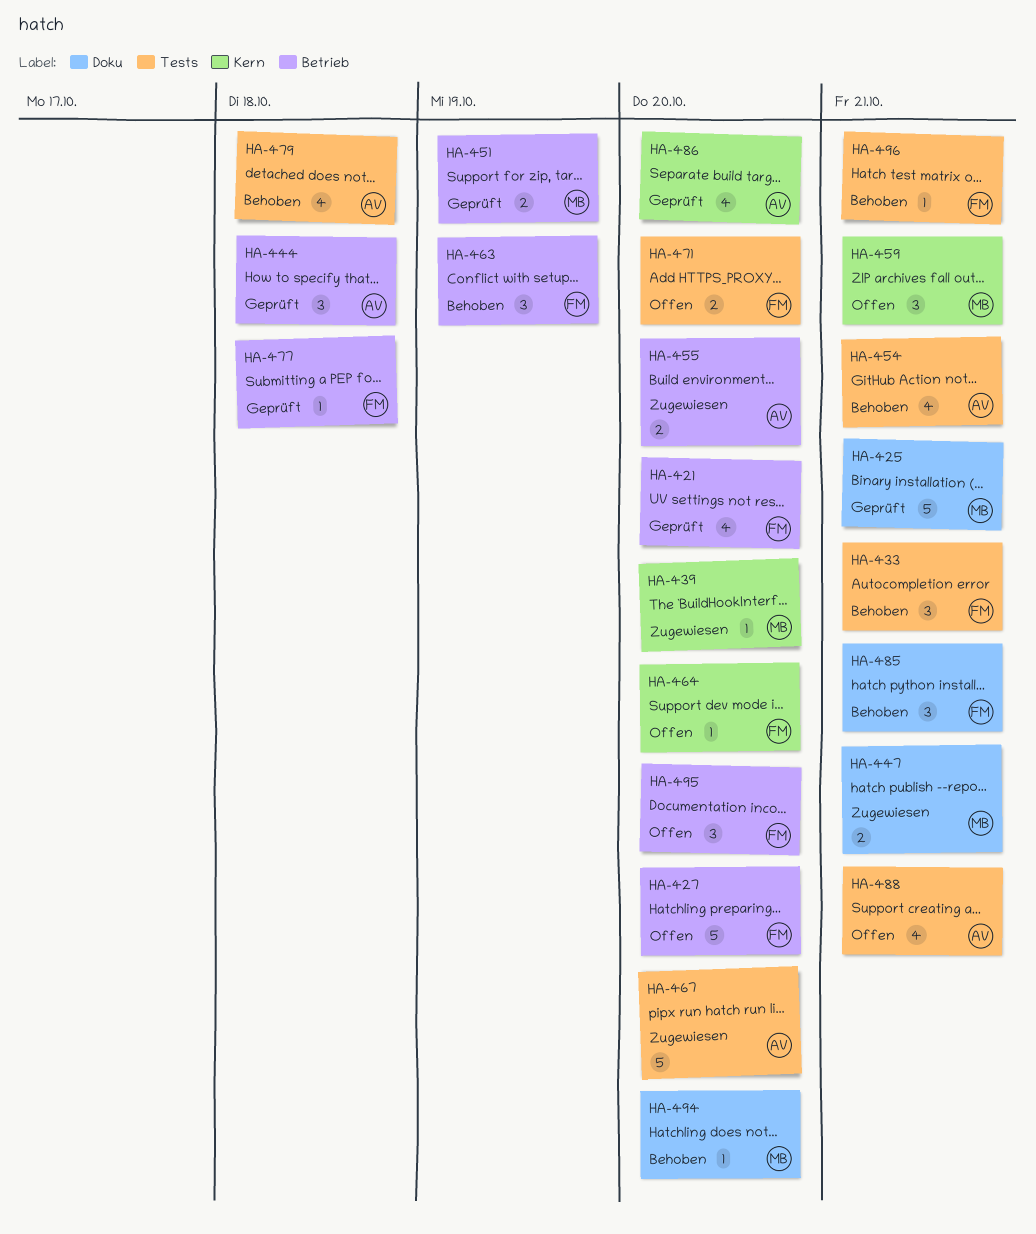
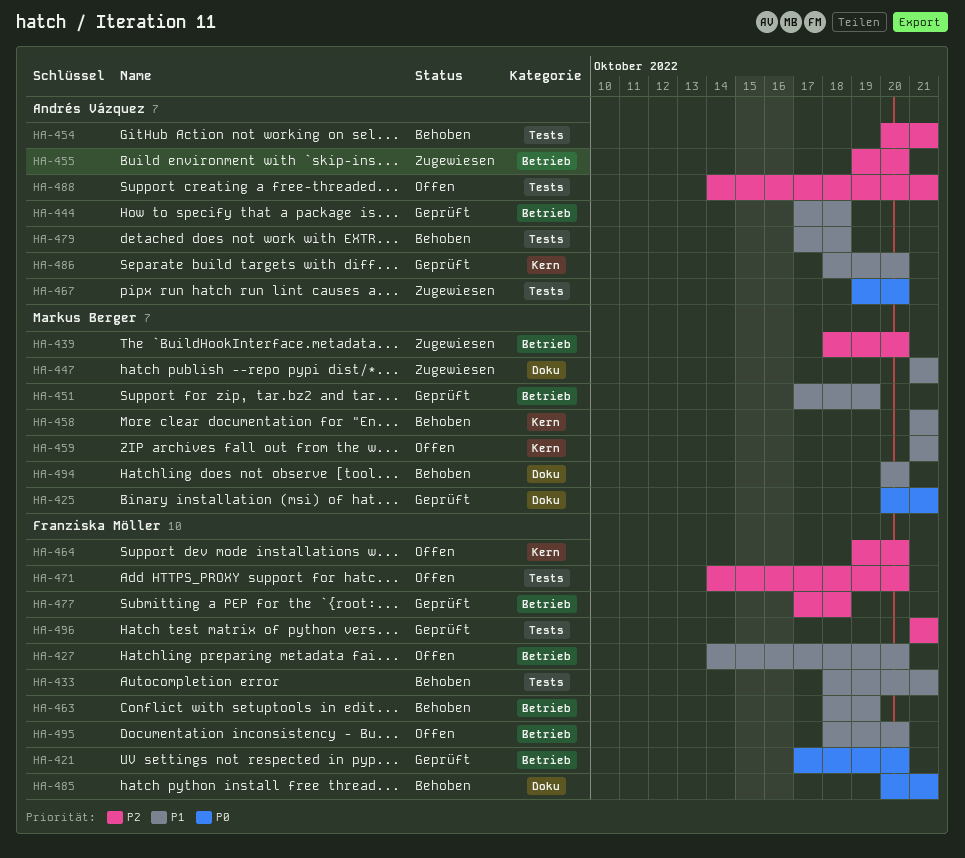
HA-439, label: Kern -> Betrieb
HA-458: none -> present
HA-496, status: Behoben -> Geprüft

